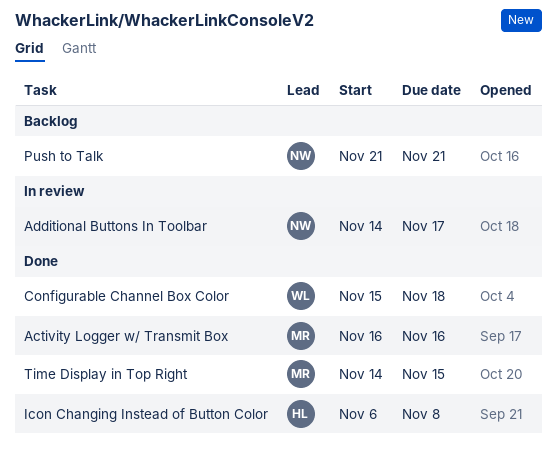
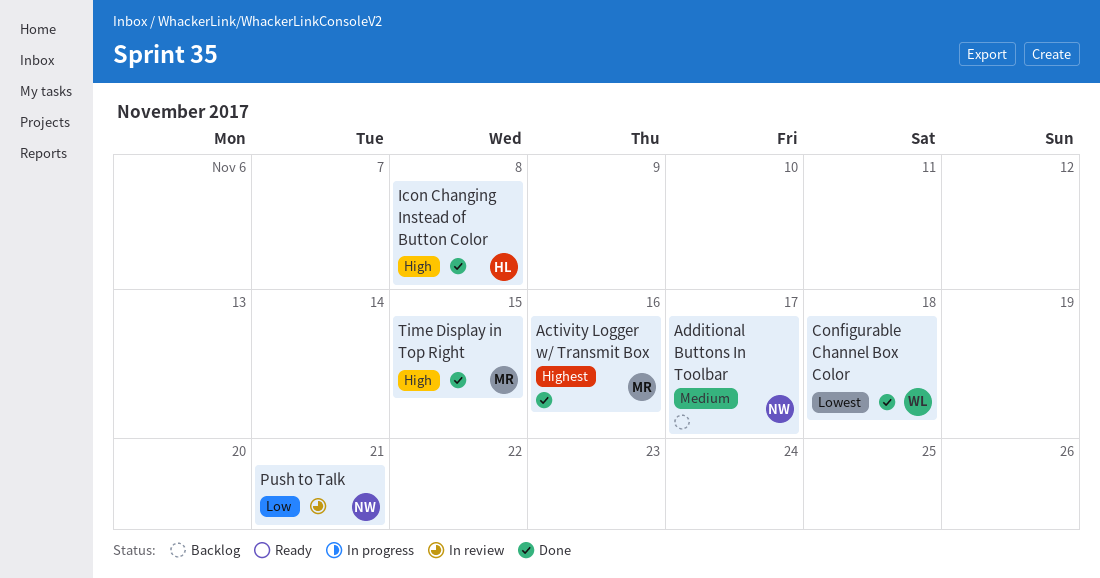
Additional Buttons In Toolbar, status: In review -> Backlog
Push to Talk, status: Backlog -> In review

